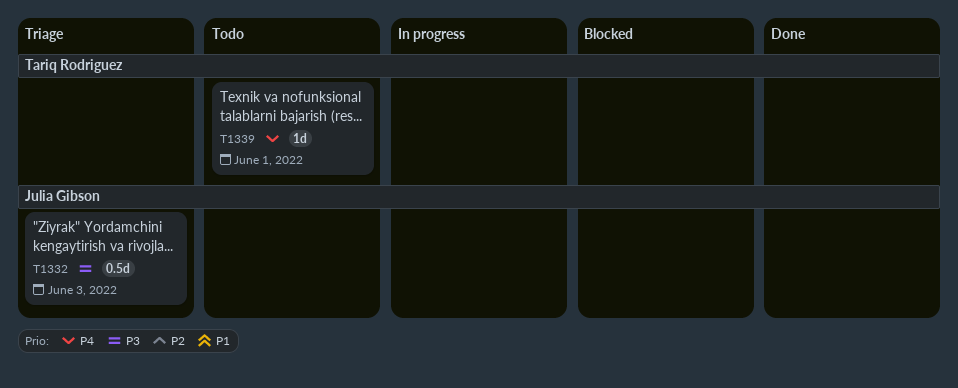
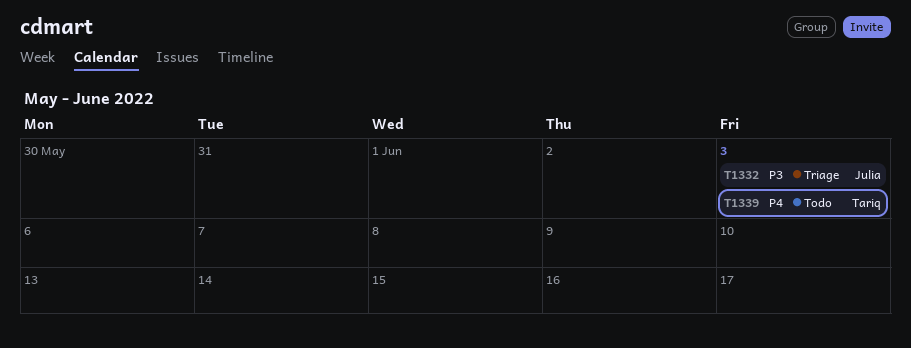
T1339, due: Jun 1 -> Jun 3

